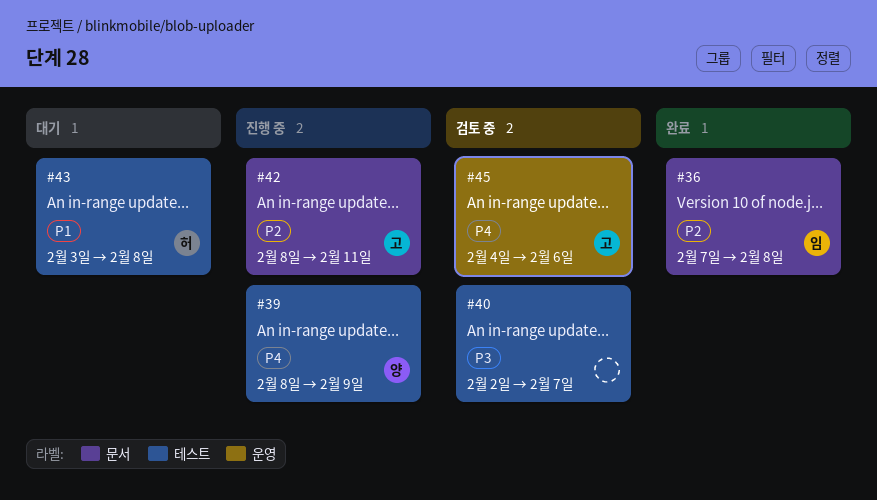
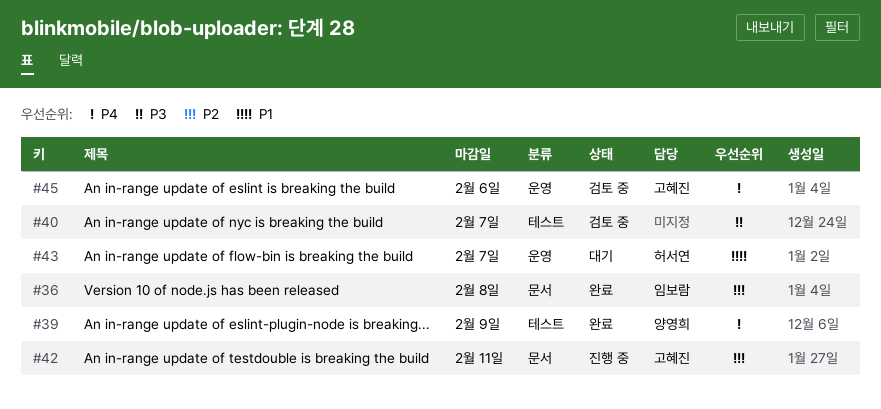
#39, status: 진행 중 -> 완료
#43, label: 테스트 -> 운영
#43, due: Feb 8 -> Feb 7

